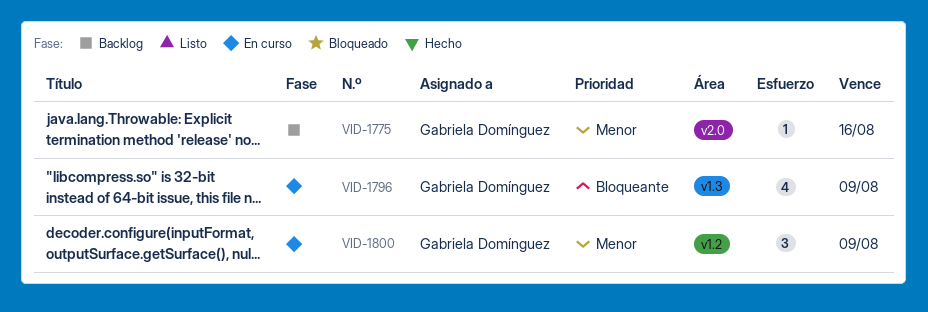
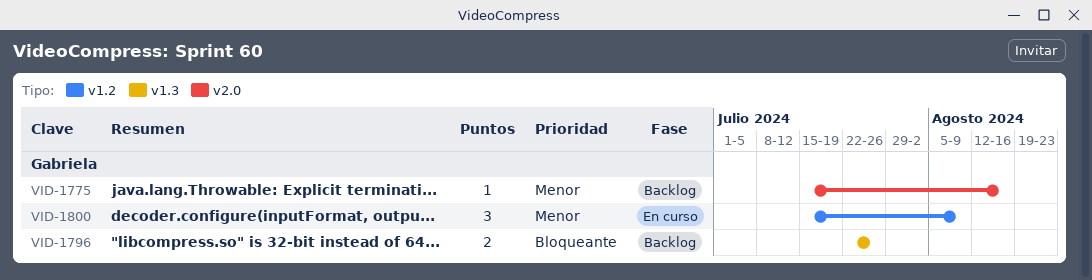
VID-1796, status: En curso -> Backlog
VID-1796, estimate: 4 -> 2
VID-1796, due: Aug 9 -> Jul 26

